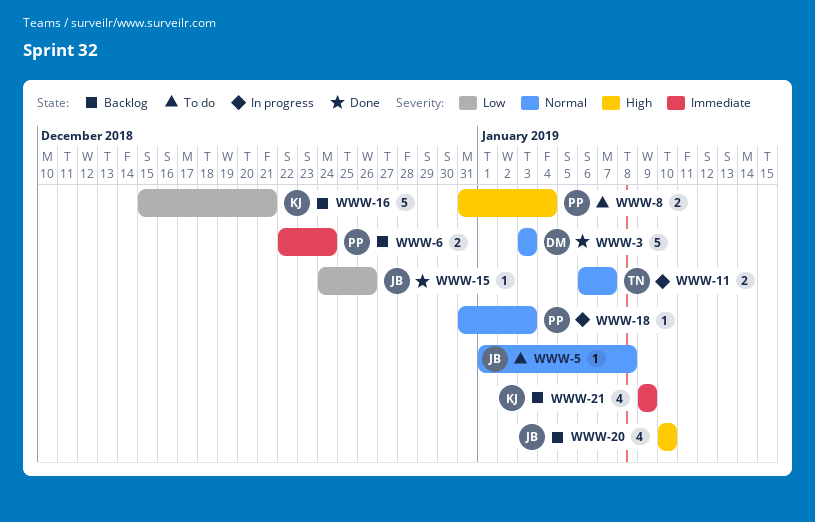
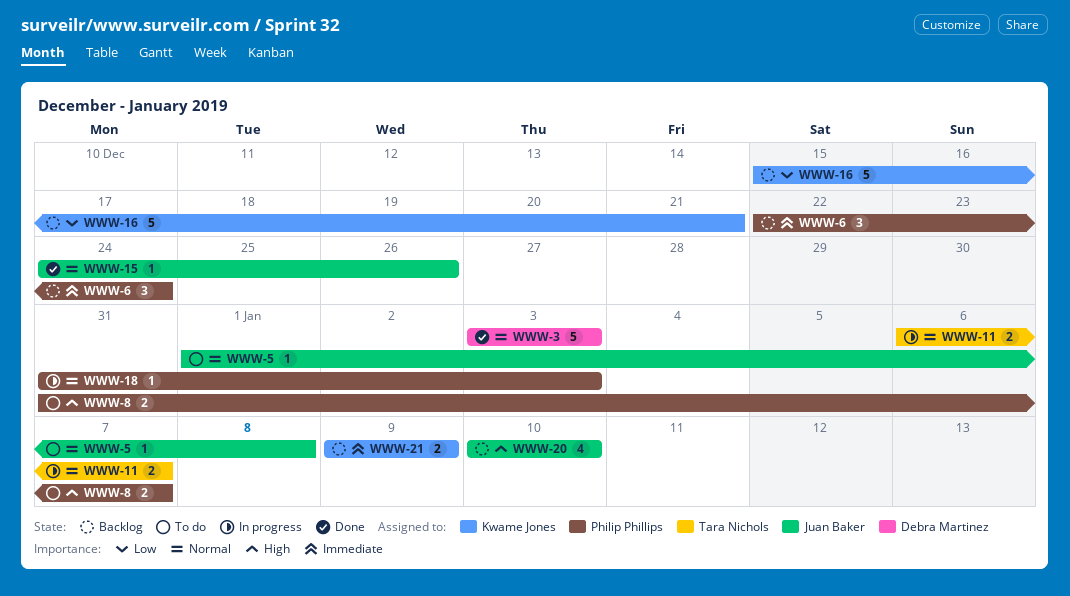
WWW-6, estimate: 2 -> 3
WWW-8, due: Jan 4 -> Jan 7
WWW-15, priority: Low -> Normal
WWW-21, estimate: 4 -> 2

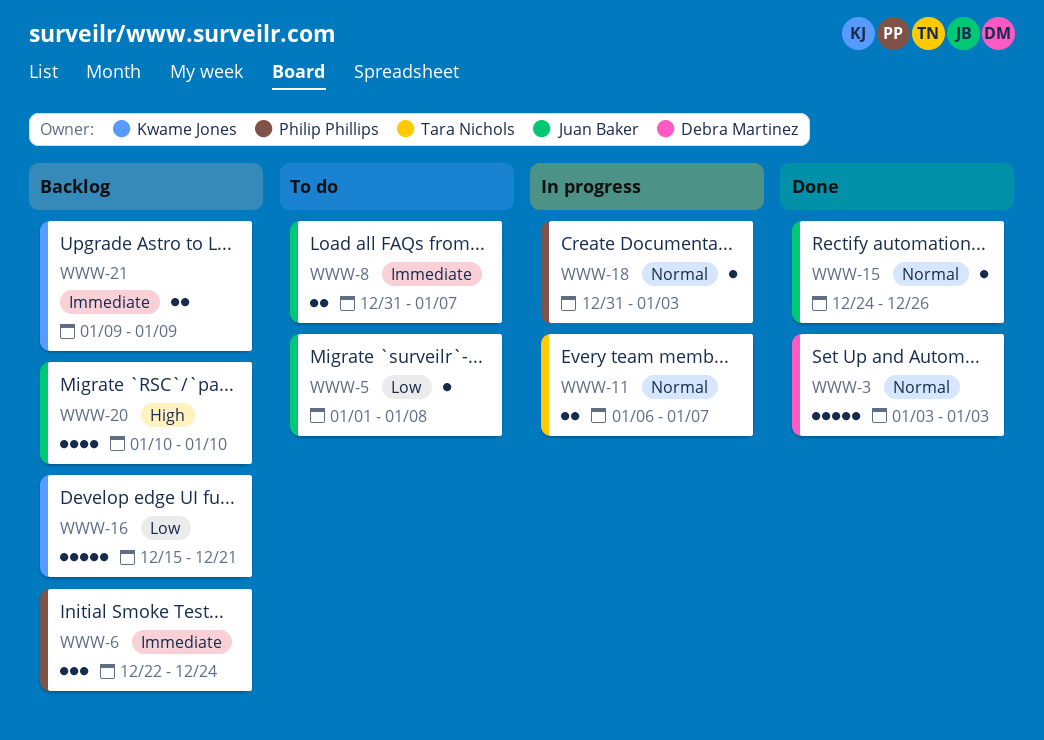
WWW-5, priority: Normal -> Low
WWW-8, owner: Philip Phillips -> Juan Baker
WWW-8, priority: High -> Immediate

